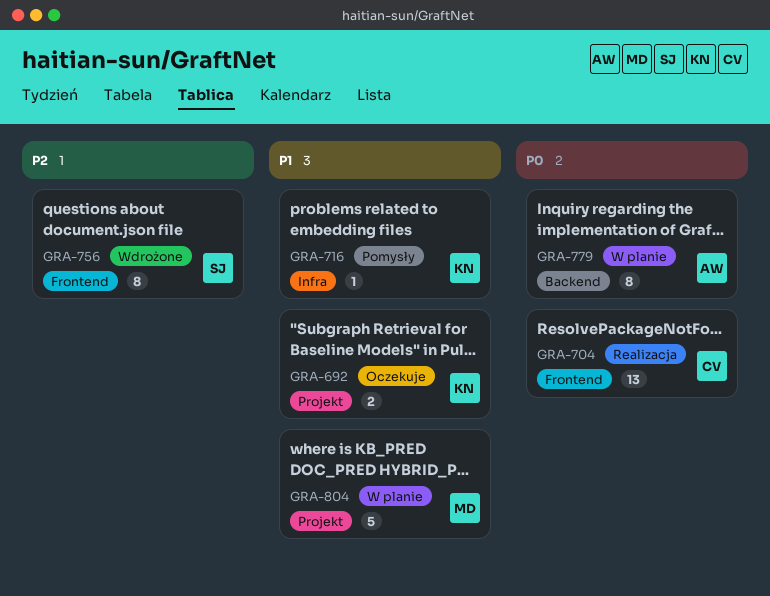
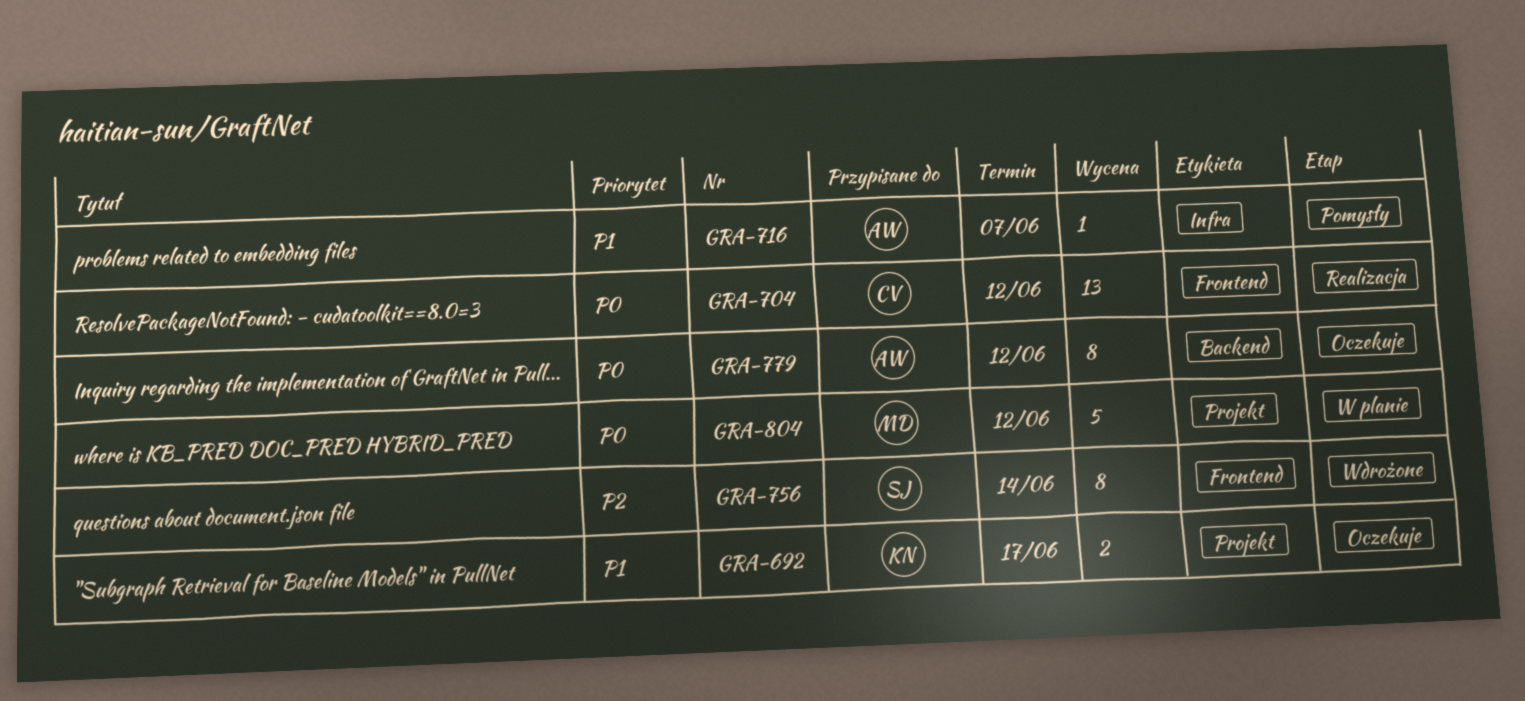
GRA-716, owner: KN -> AW
GRA-779, status: W planie -> Oczekuje
GRA-804, priority: P1 -> P0

